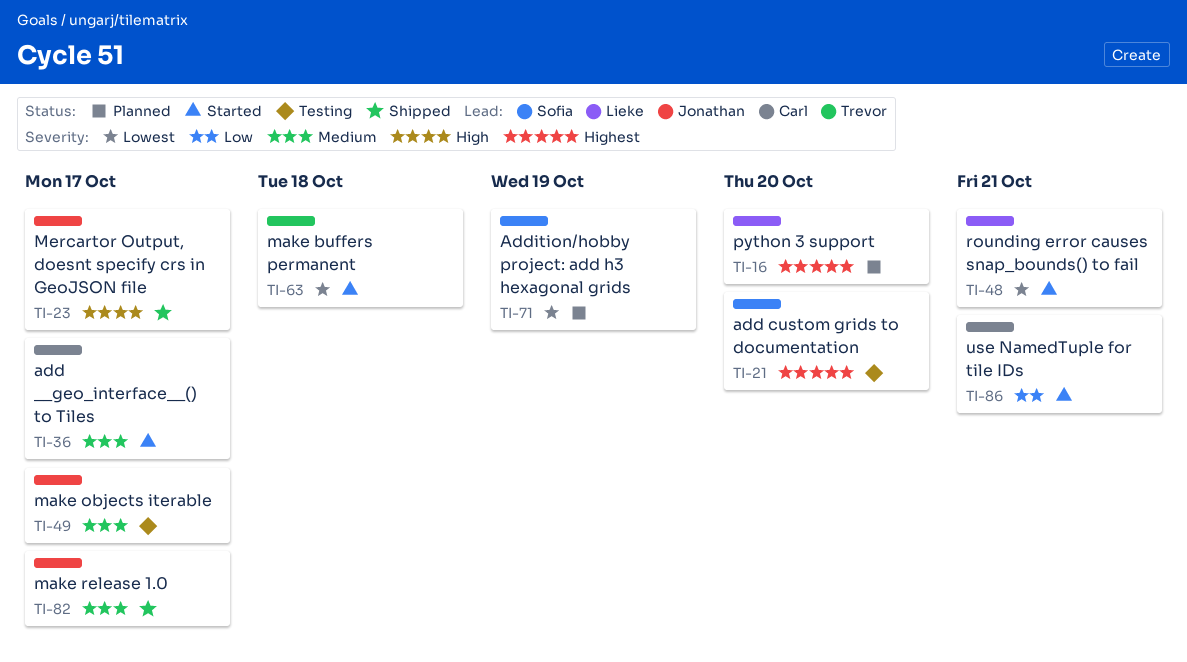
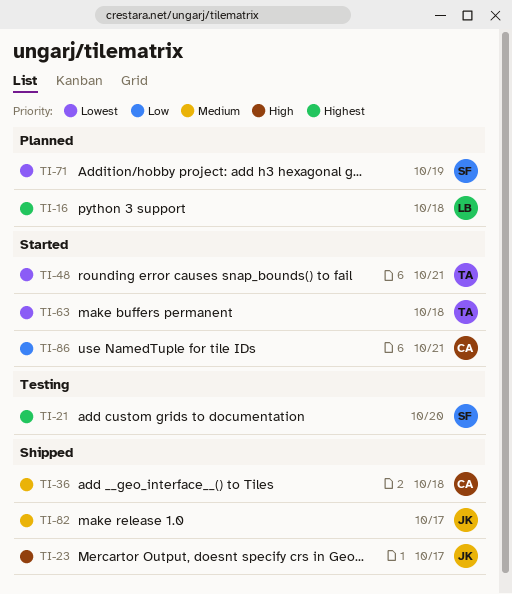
TI-16, due: Oct 20 -> Oct 18
TI-36, status: Started -> Shipped
TI-36, due: Oct 17 -> Oct 18
TI-48, owner: Lieke -> Trevor
TI-49: present -> none

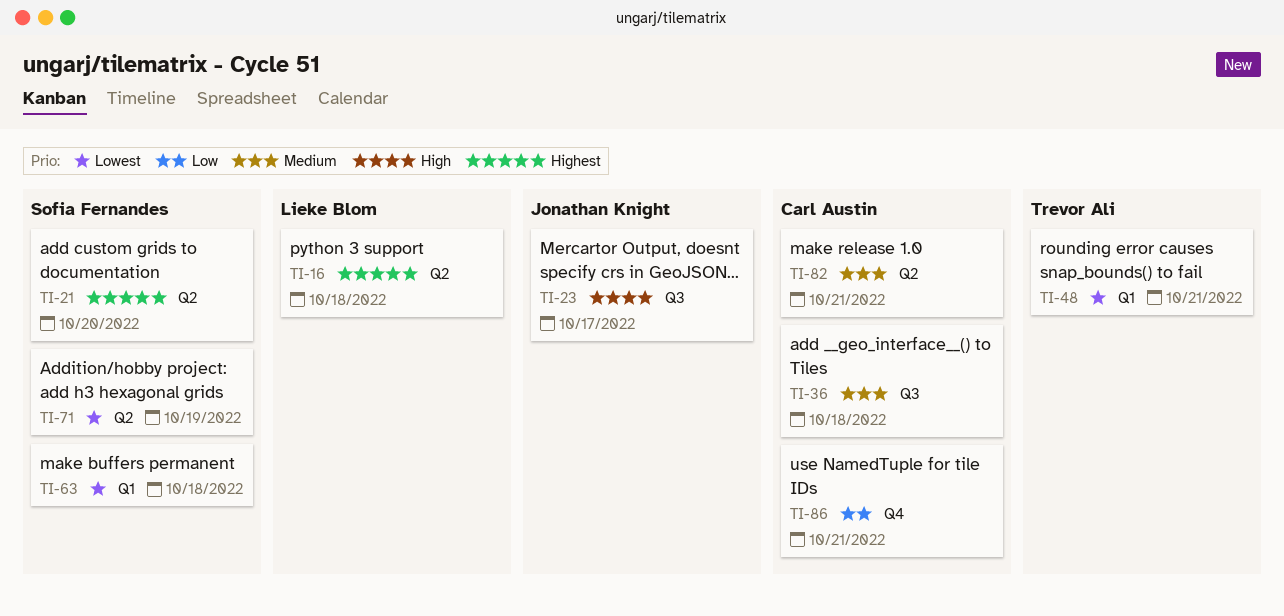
TI-63, owner: Trevor Ali -> Sofia Fernandes
TI-82, owner: Jonathan Knight -> Carl Austin
TI-82, due: Oct 17 -> Oct 21

